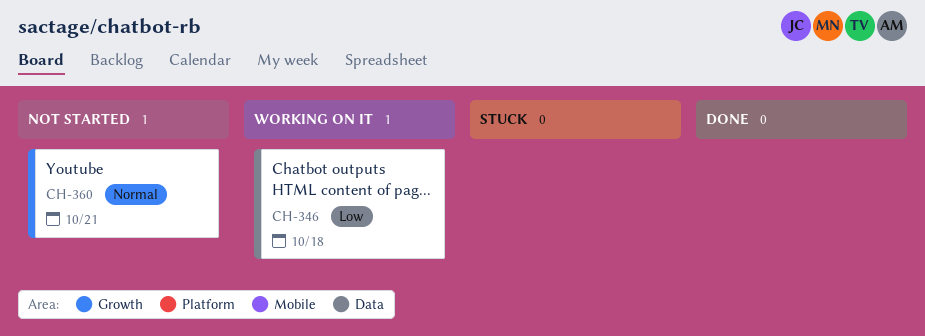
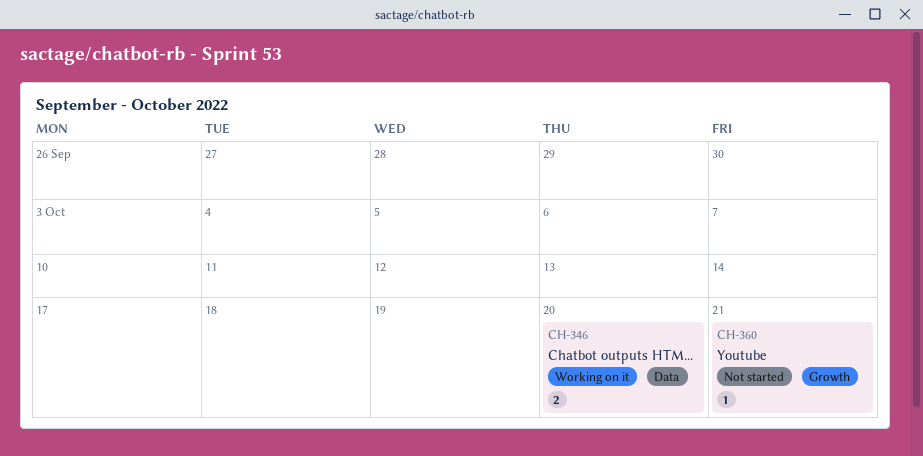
CH-346, due: Oct 18 -> Oct 20

